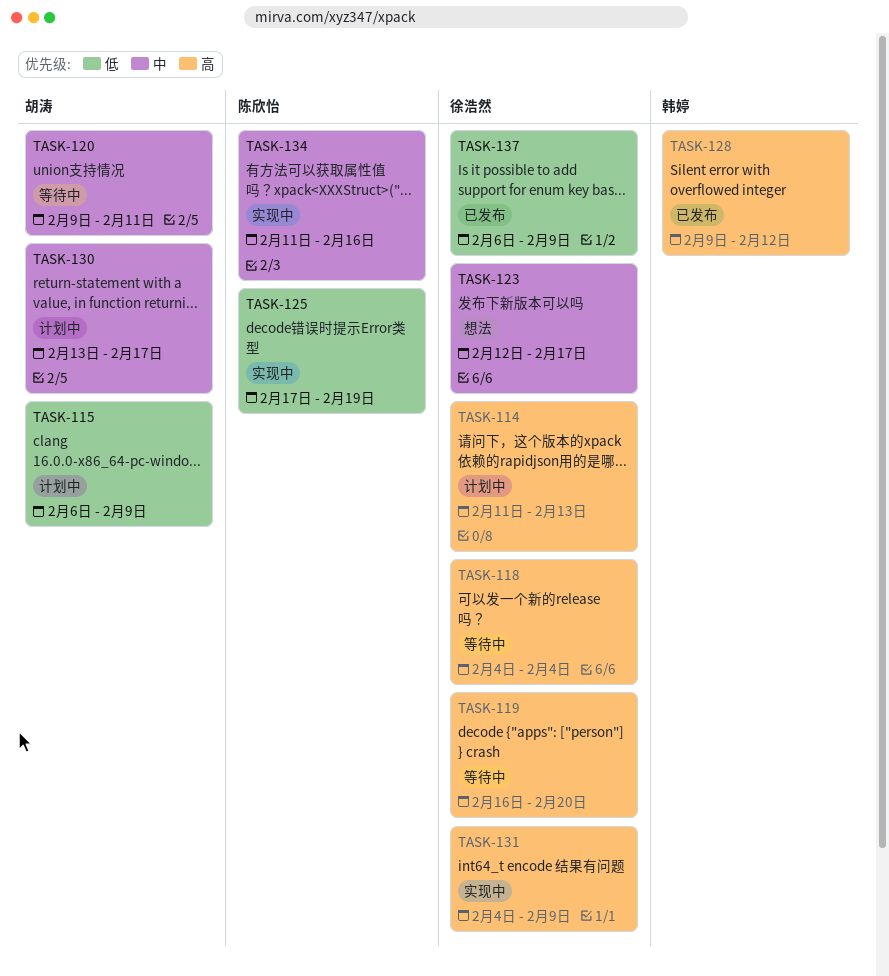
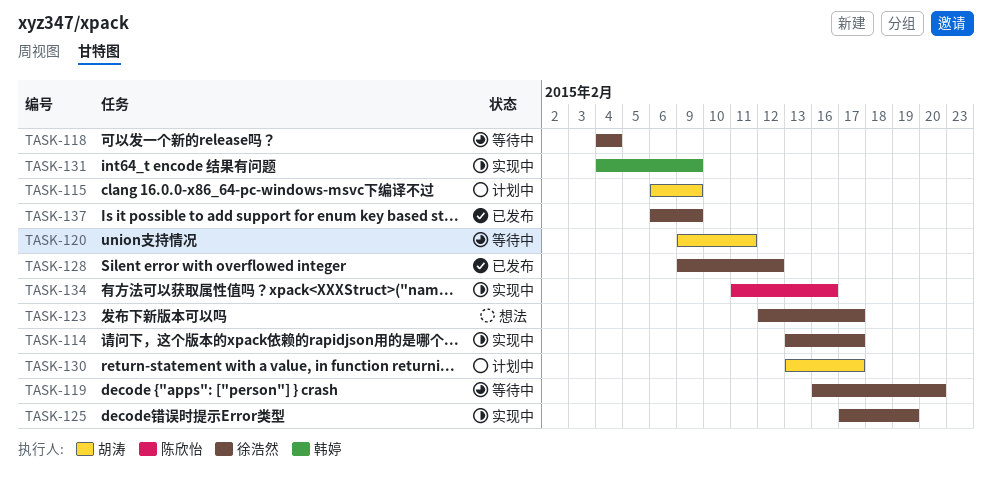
TASK-114, status: 计划中 -> 实现中
TASK-114, start: Feb 11 -> Feb 13
TASK-114, due: Feb 13 -> Feb 17
TASK-125, owner: 陈欣怡 -> 徐浩然
TASK-128, owner: 韩婷 -> 徐浩然
TASK-131, owner: 徐浩然 -> 韩婷

